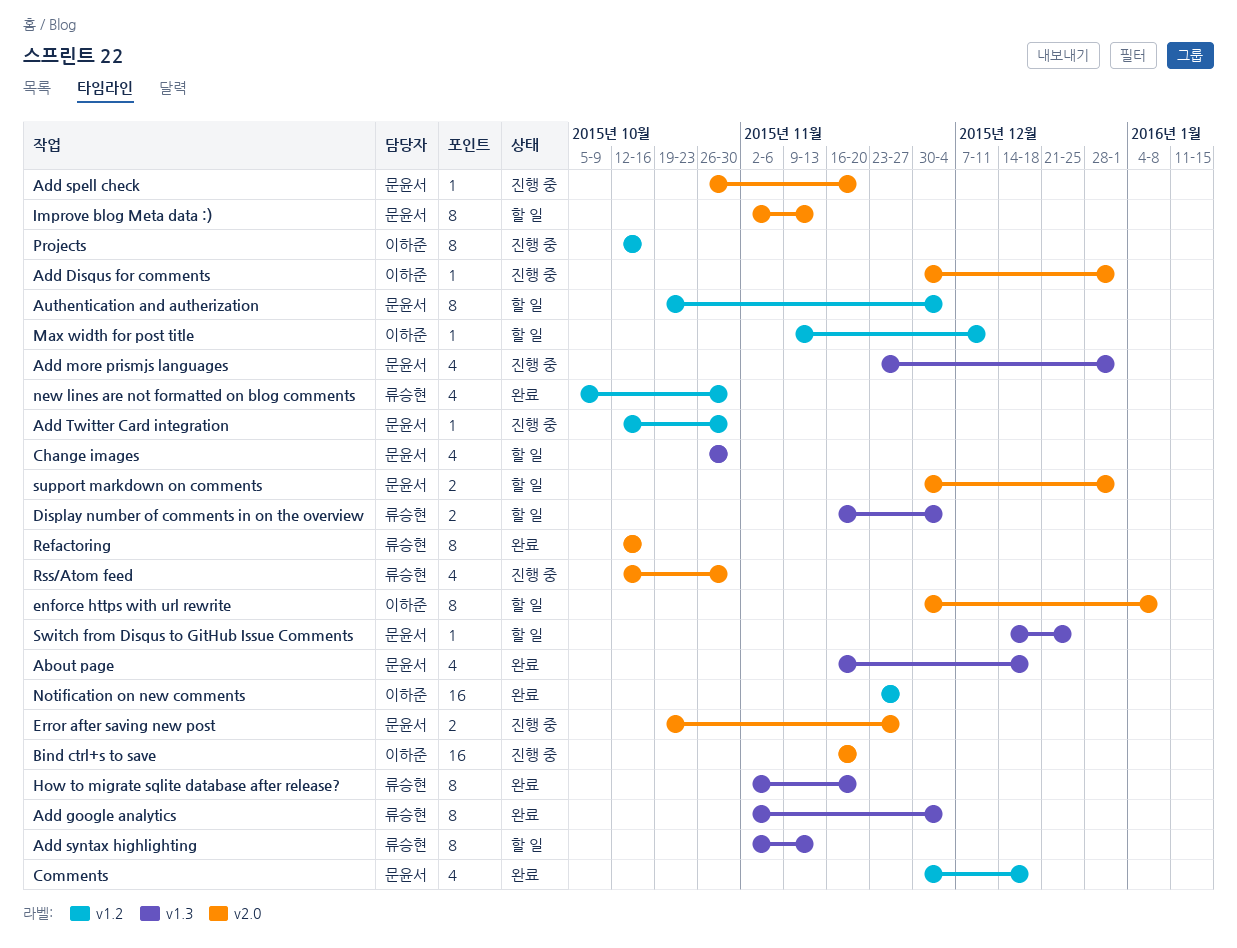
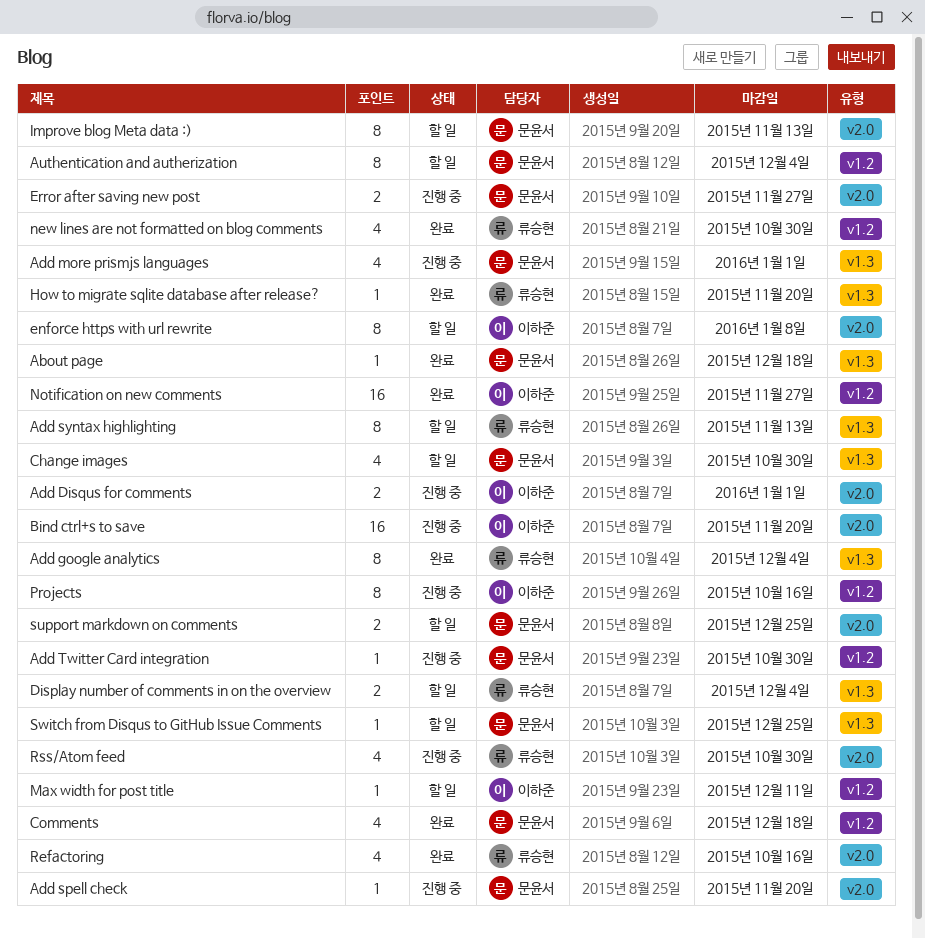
About page, estimate: 4 -> 1
Add Disqus for comments, estimate: 1 -> 2
How to migrate sqlite database after release?, estimate: 8 -> 1
Refactoring, estimate: 8 -> 4
support markdown on comments, due: Jan 1 -> Dec 25

